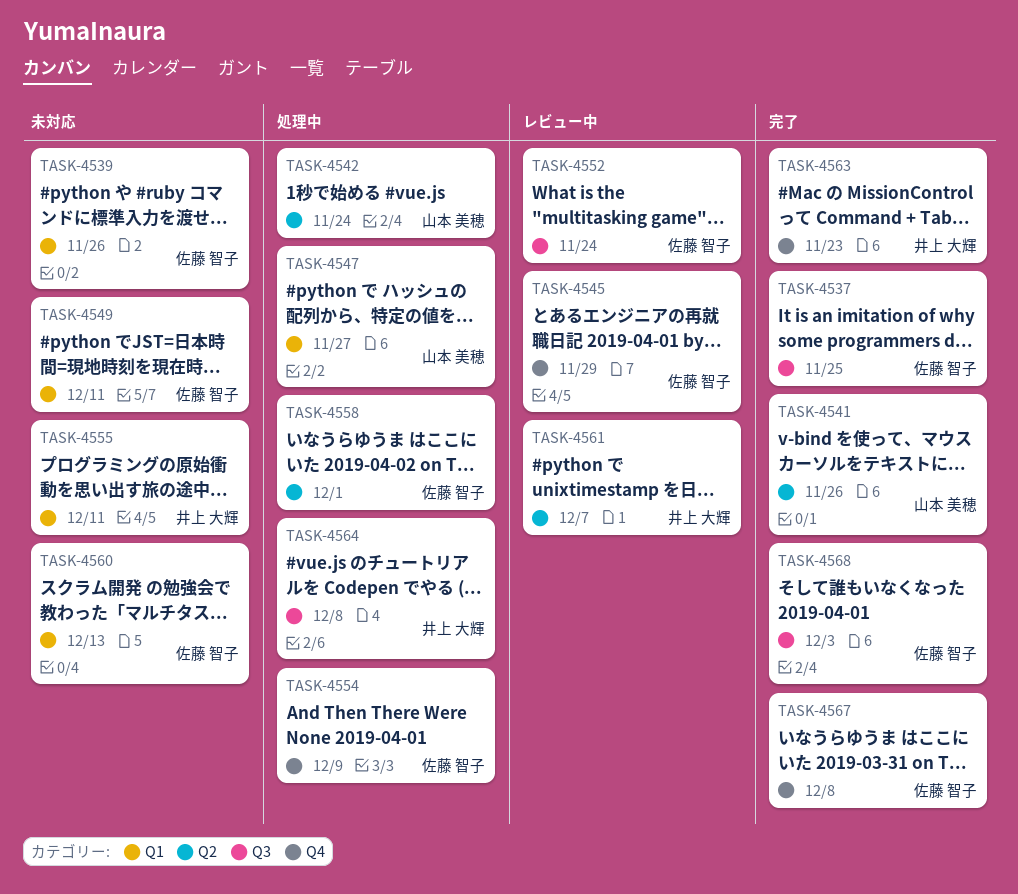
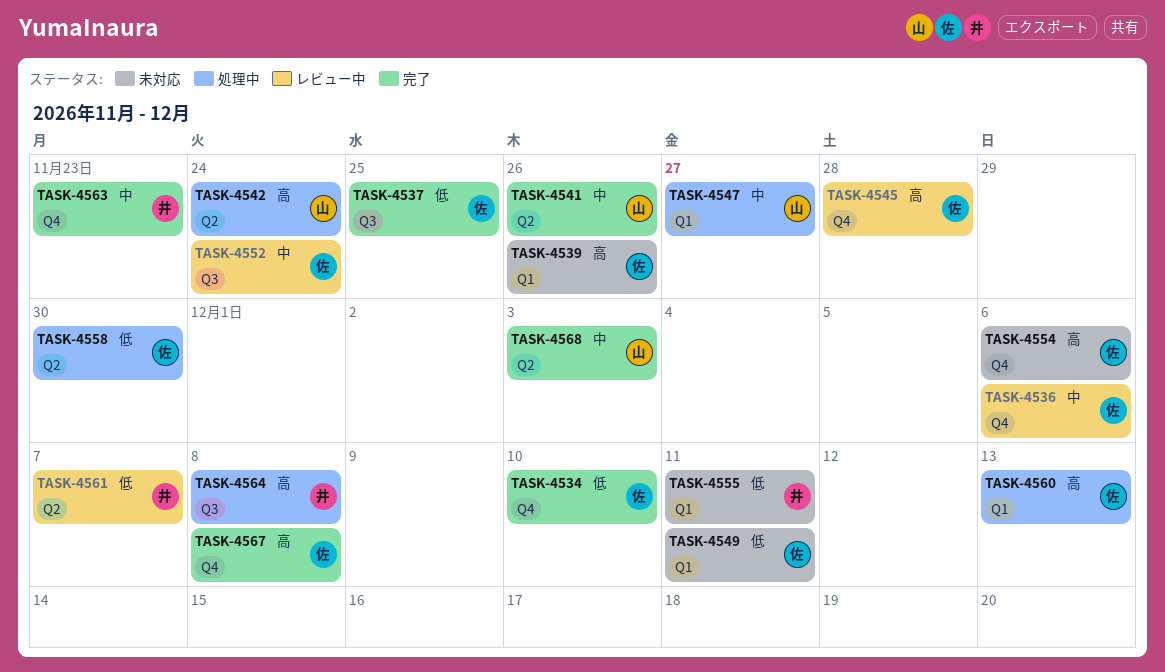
TASK-4534: none -> present
TASK-4536: none -> present
TASK-4545, due: Nov 29 -> Nov 28
TASK-4554, status: 処理中 -> 未対応
TASK-4554, due: Dec 9 -> Dec 6
TASK-4558, due: Dec 1 -> Nov 30
TASK-4560, status: 未対応 -> 処理中
TASK-4568, owner: 佐藤 智子 -> 山本 美穂
TASK-4568, label: Q3 -> Q2

